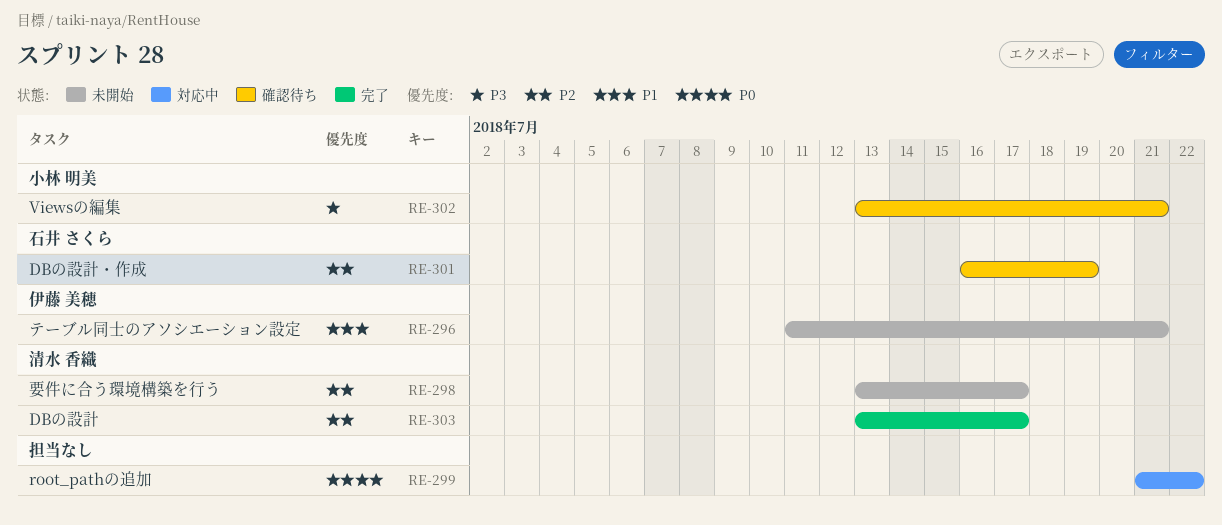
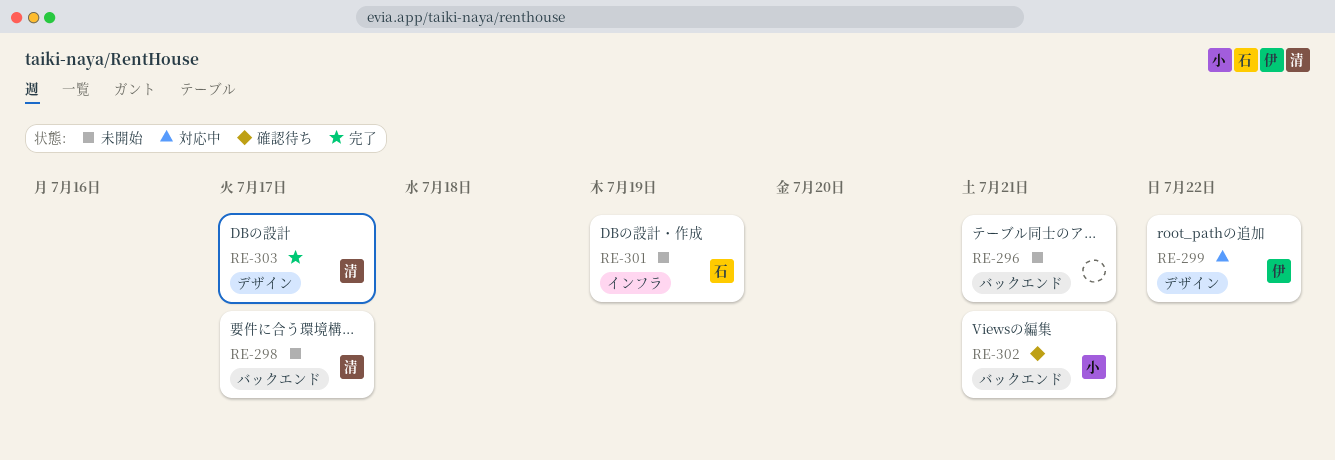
RE-296, owner: 伊藤 美穂 -> none
RE-299, owner: none -> 伊藤 美穂
RE-301, status: 確認待ち -> 未開始

